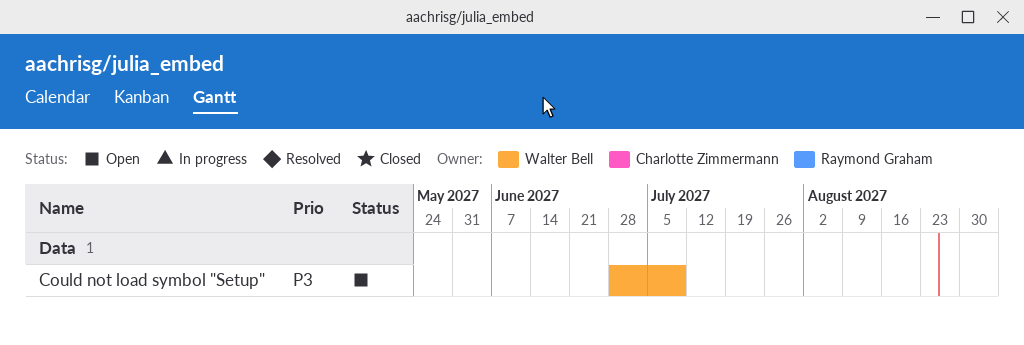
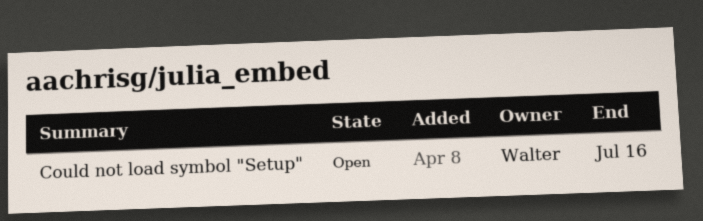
Could not load symbol "Setup", due: Jul 9 -> Jul 16

